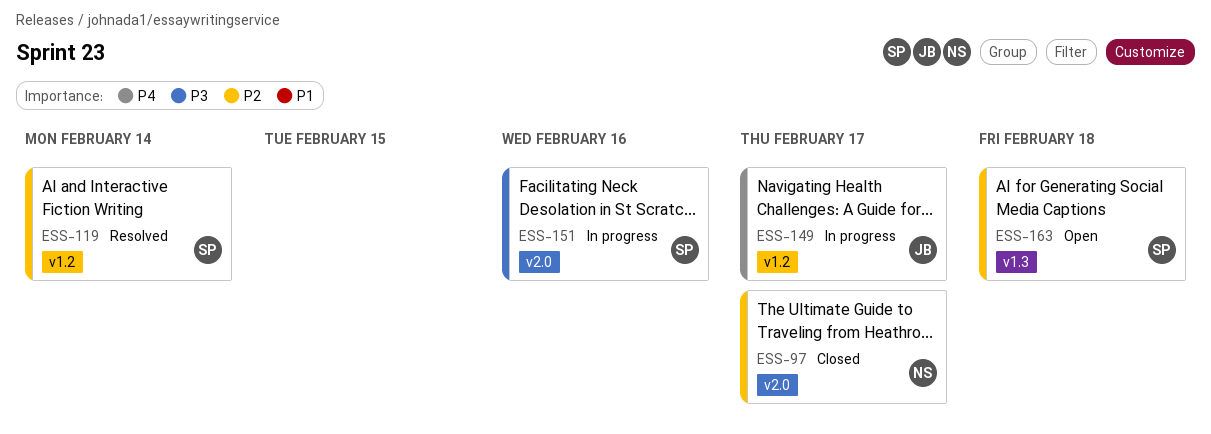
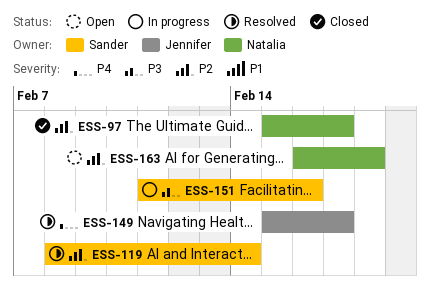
ESS-149, status: In progress -> Resolved
ESS-163, owner: Sander -> Natalia

